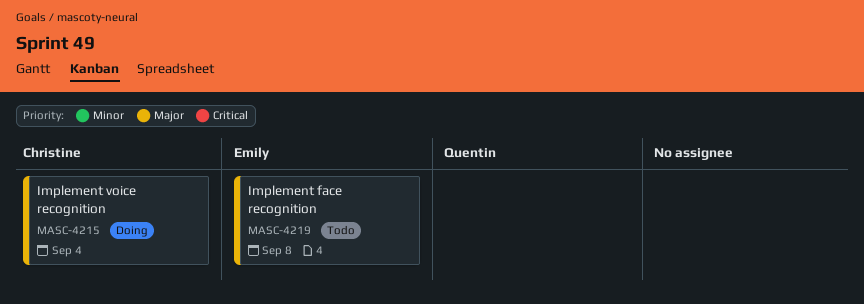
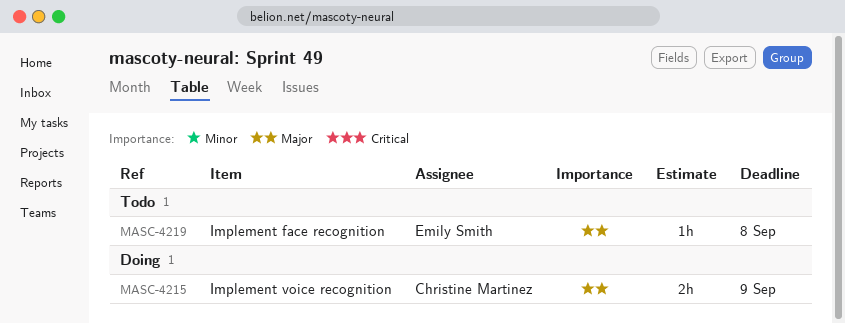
MASC-4215, due: Sep 4 -> Sep 9

